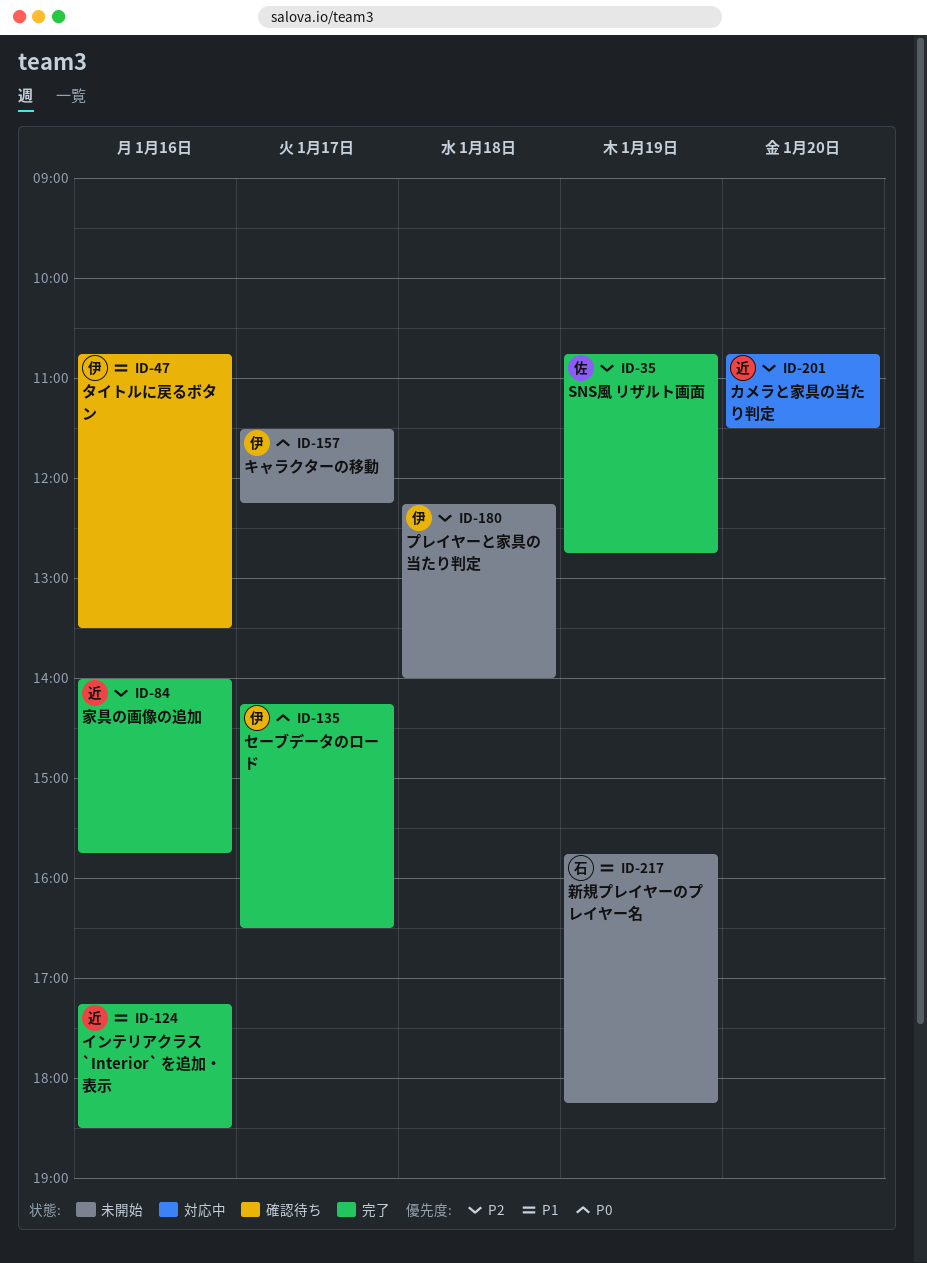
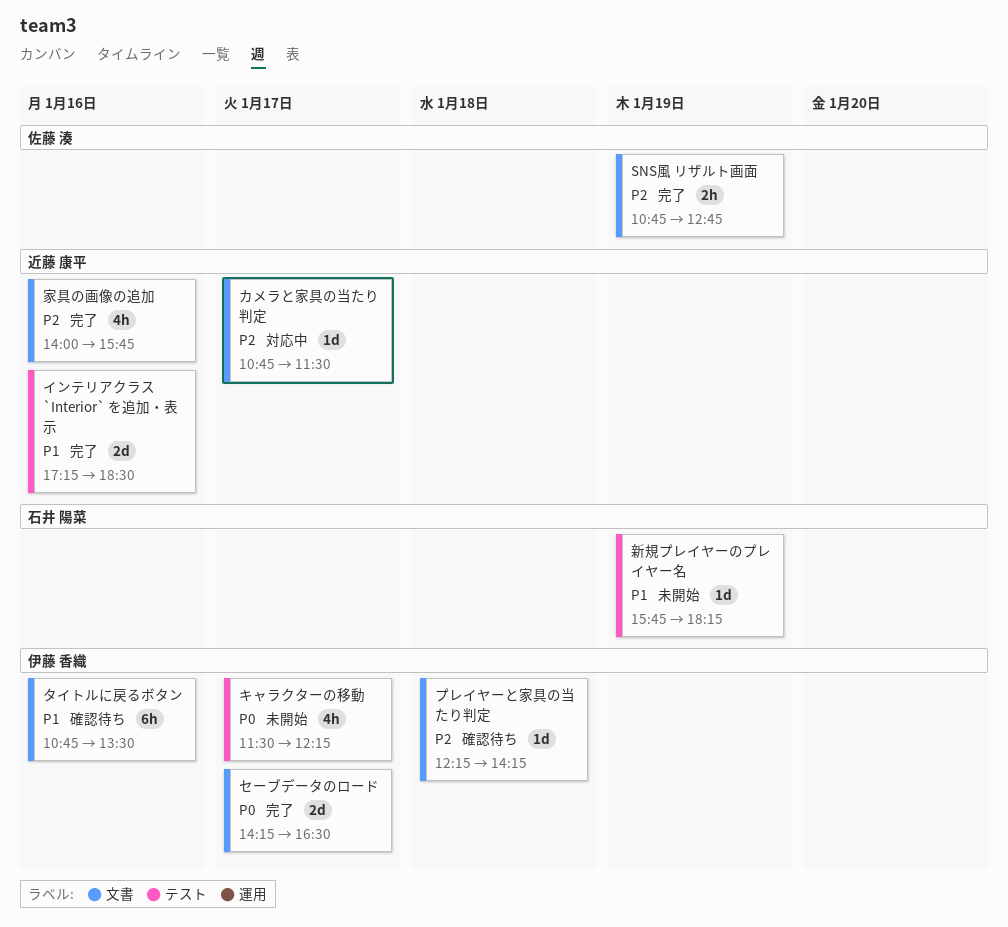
カメラと家具の当たり判定, day: Jan 20 -> Jan 17
プレイヤーと家具の当たり判定, status: 未開始 -> 確認待ち
プレイヤーと家具の当たり判定, ends: 14:00 -> 14:15

